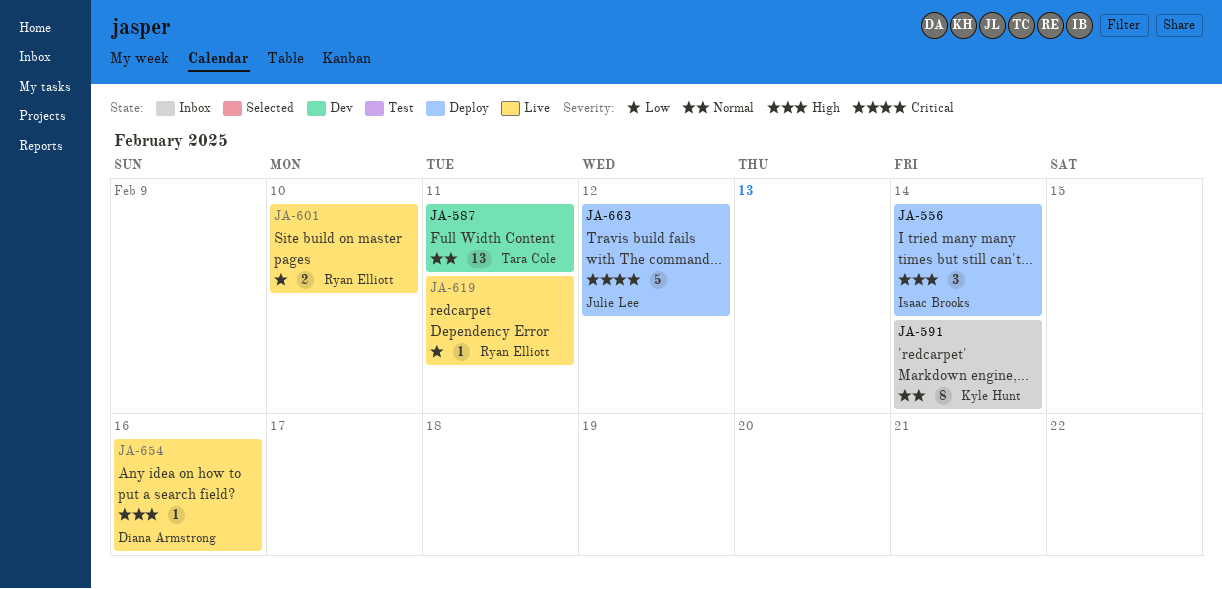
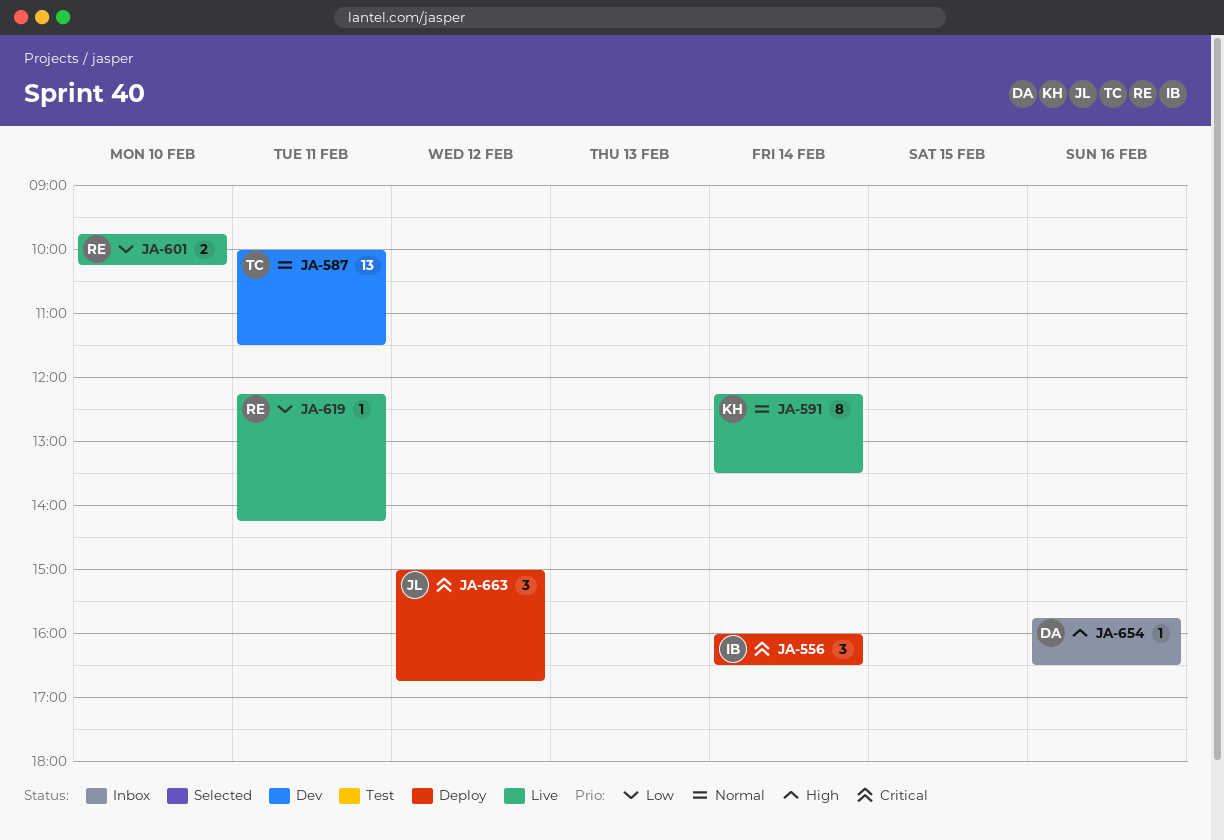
JA-556, priority: High -> Critical
JA-591, status: Inbox -> Live
JA-654, status: Live -> Inbox
JA-663, estimate: 5 -> 3

